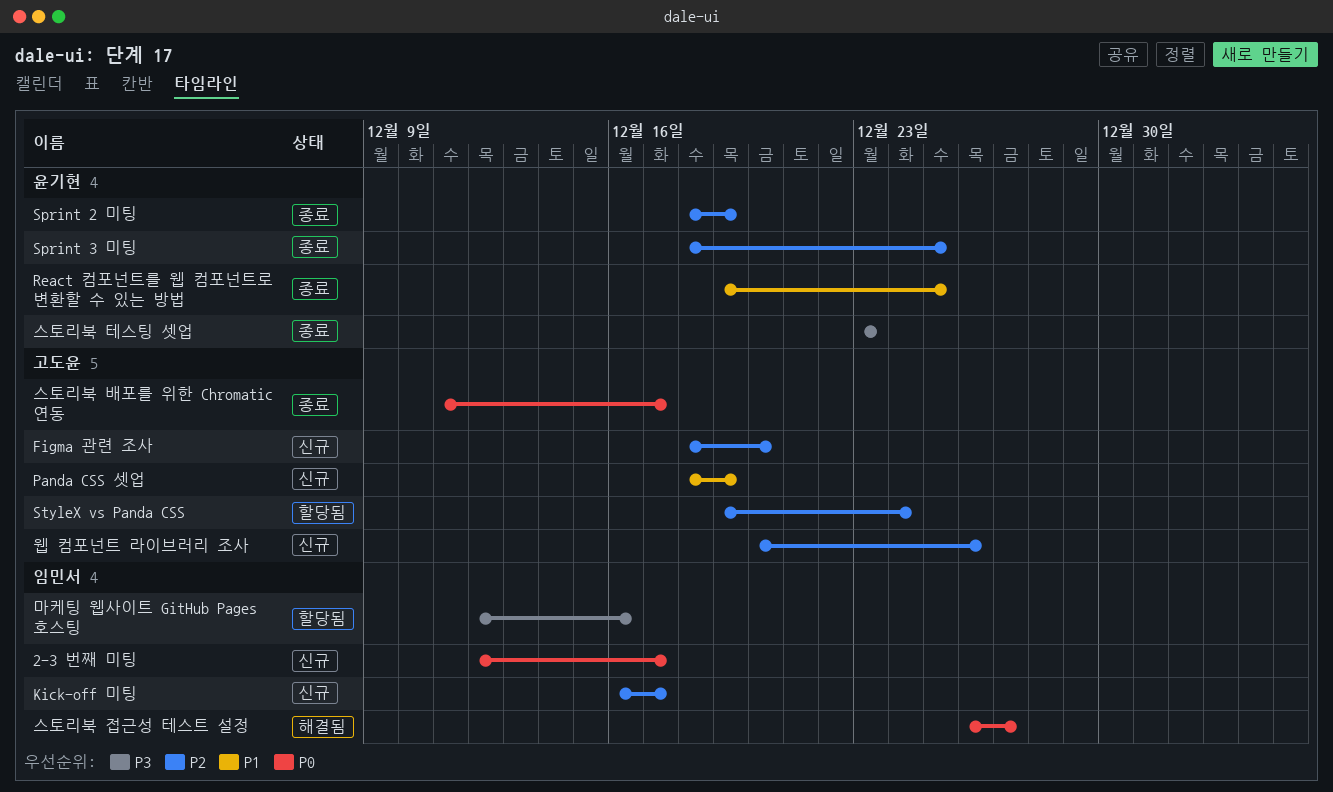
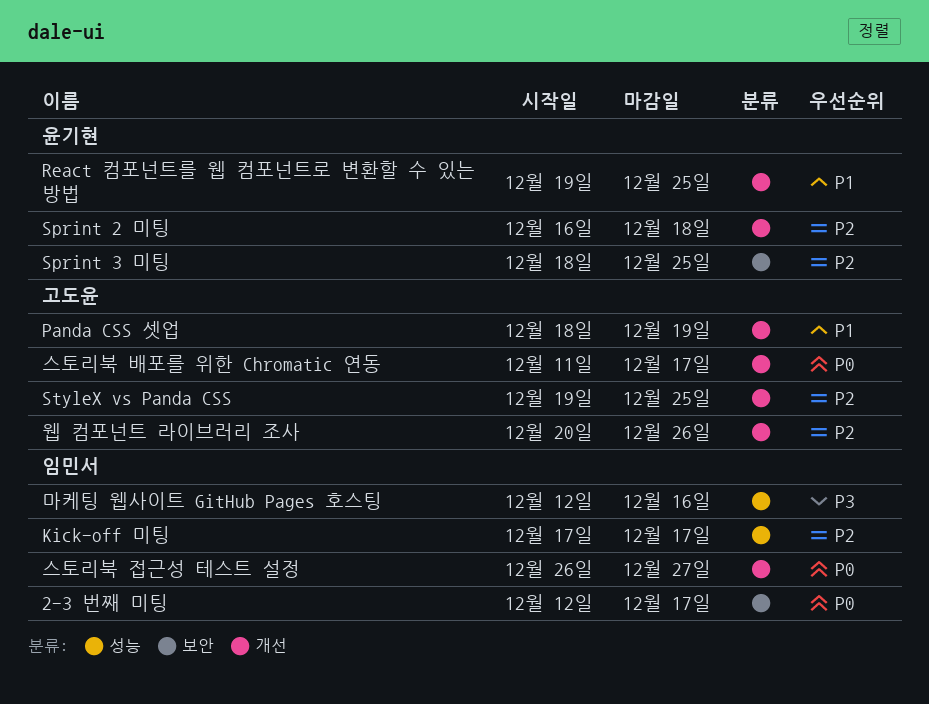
Figma 관련 조사: present -> none
Kick-off 미팅, start: Dec 16 -> Dec 17
Sprint 2 미팅, start: Dec 18 -> Dec 16
Sprint 2 미팅, due: Dec 19 -> Dec 18
StyleX vs Panda CSS, due: Dec 24 -> Dec 25
스토리북 테스팅 셋업: present -> none

